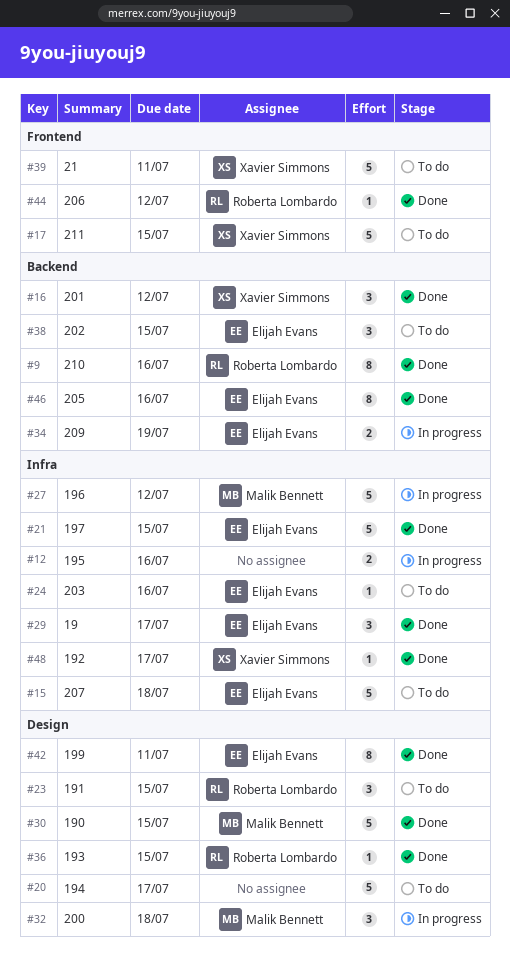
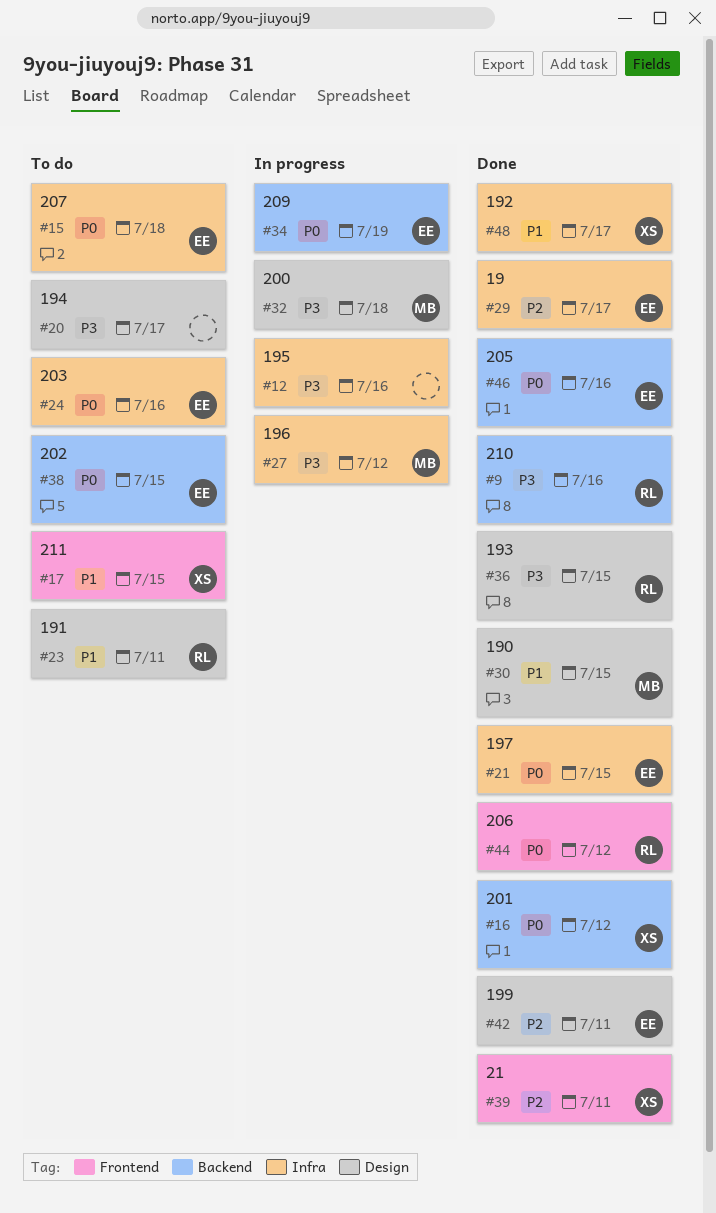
#23, due: Jul 15 -> Jul 11
#39, status: To do -> Done

